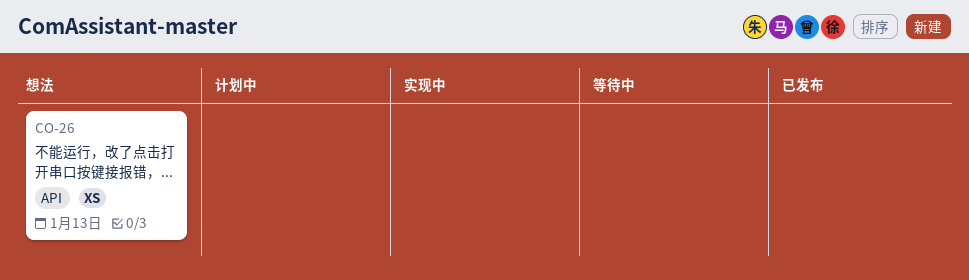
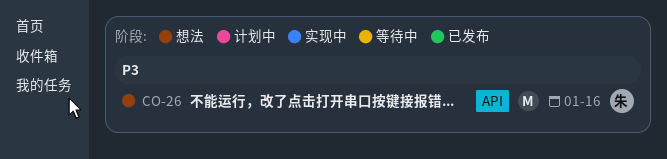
CO-26, estimate: XS -> M
CO-26, due: Jan 13 -> Jan 16

